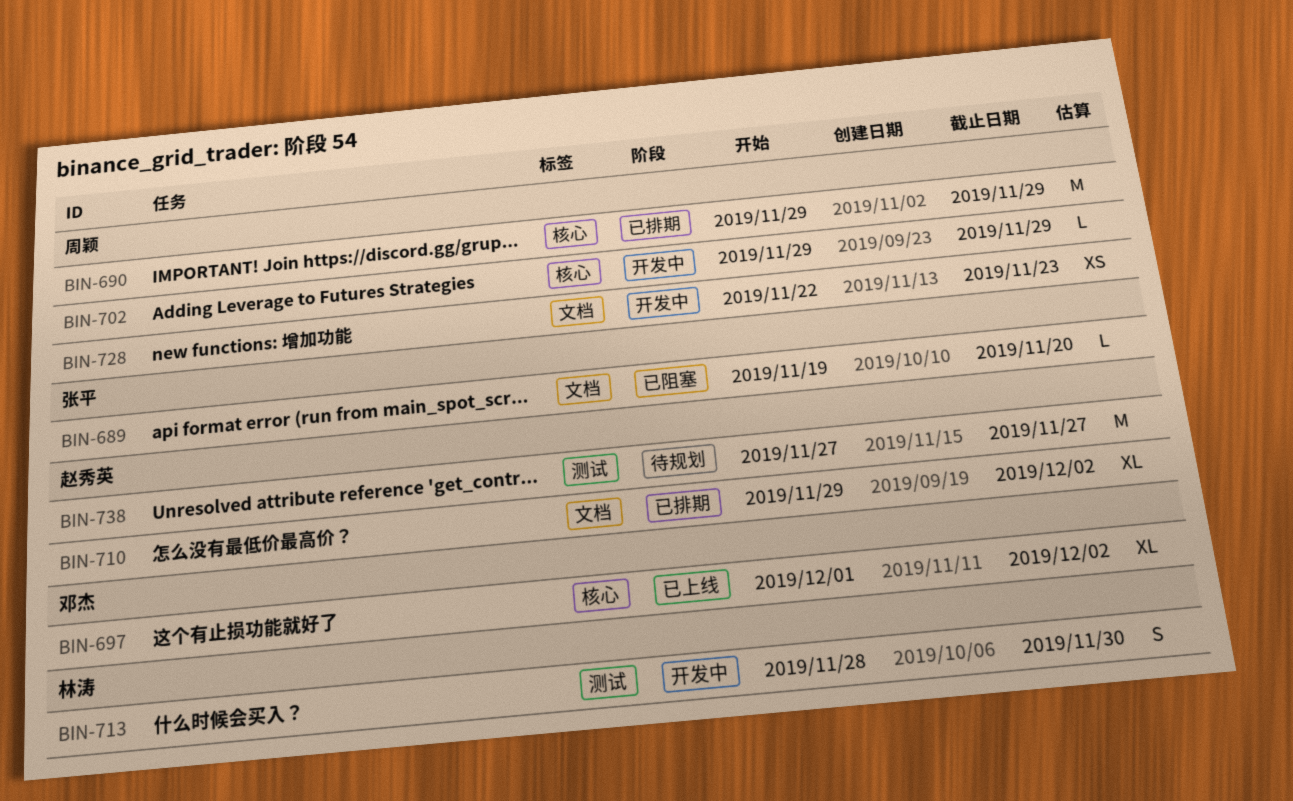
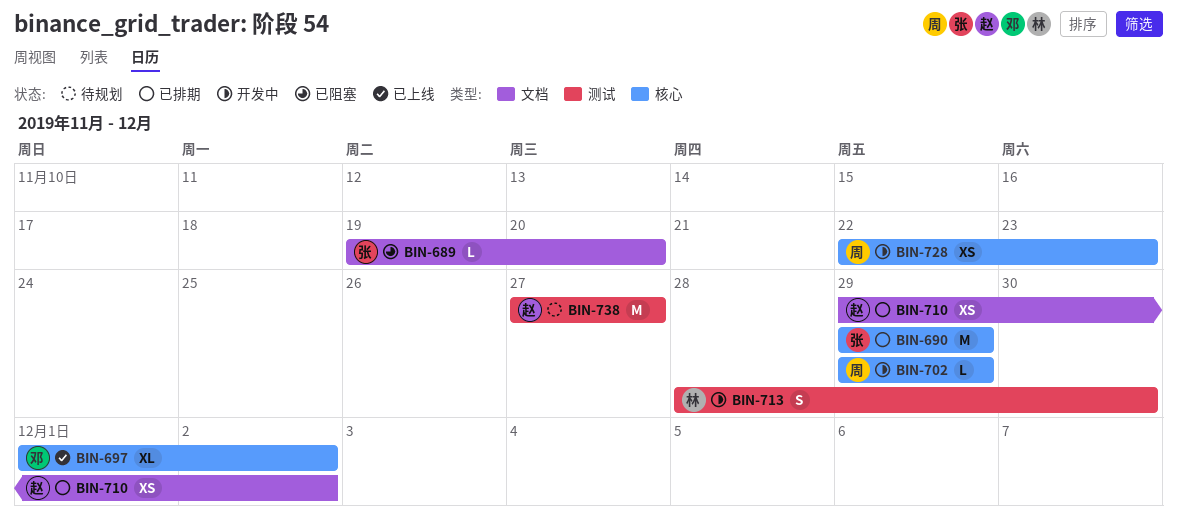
BIN-690, owner: 周颖 -> 张平
BIN-710, estimate: XL -> XS
BIN-728, label: 文档 -> 核心

